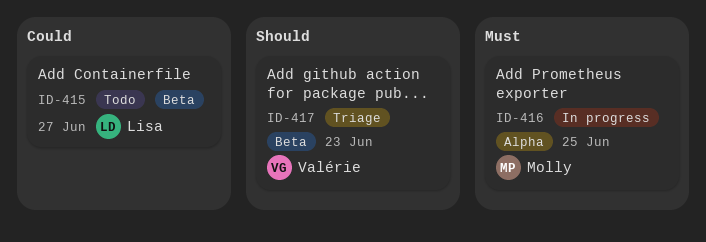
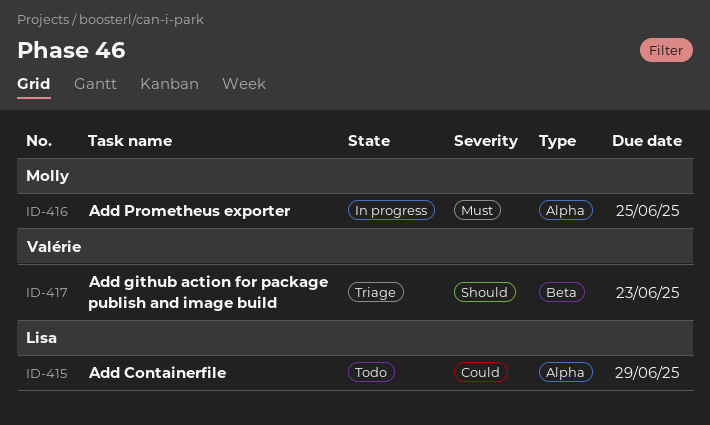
ID-415, label: Beta -> Alpha
ID-415, due: Jun 27 -> Jun 29

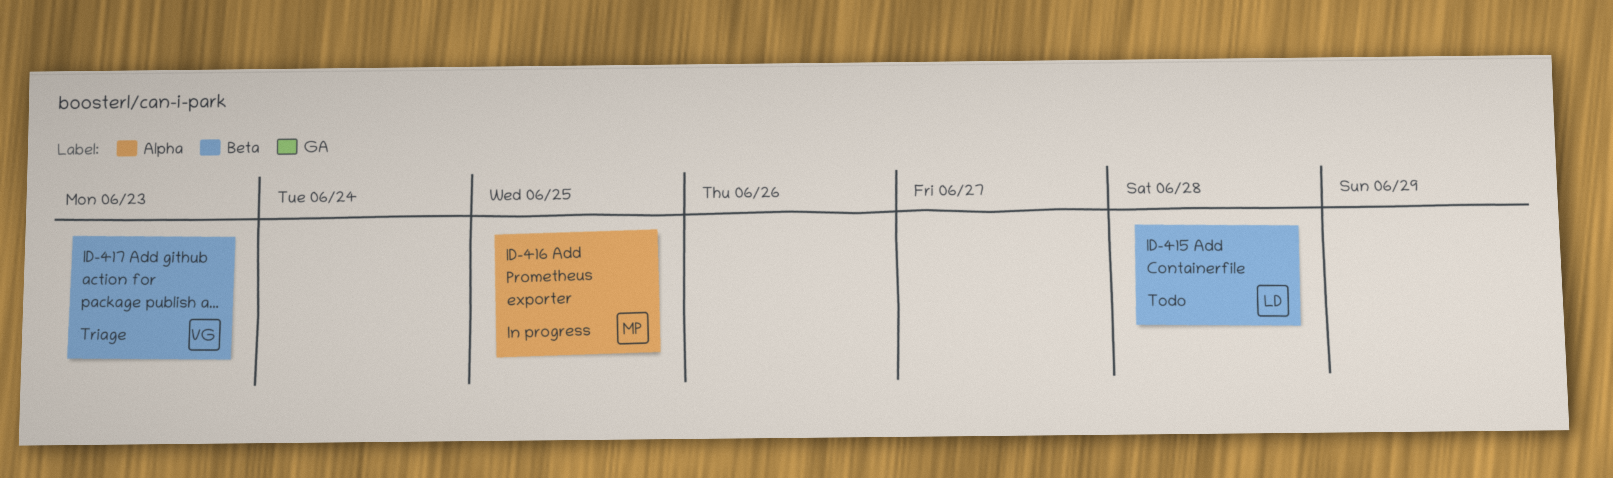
ID-415, label: Alpha -> Beta
ID-415, due: Jun 29 -> Jun 28

